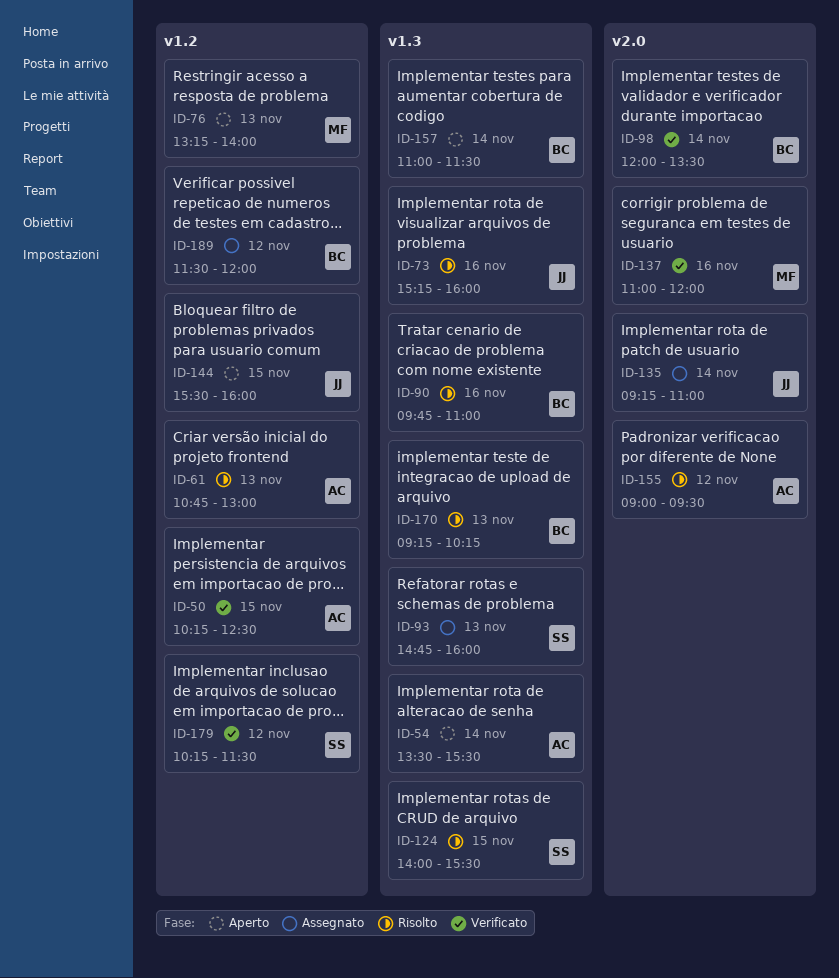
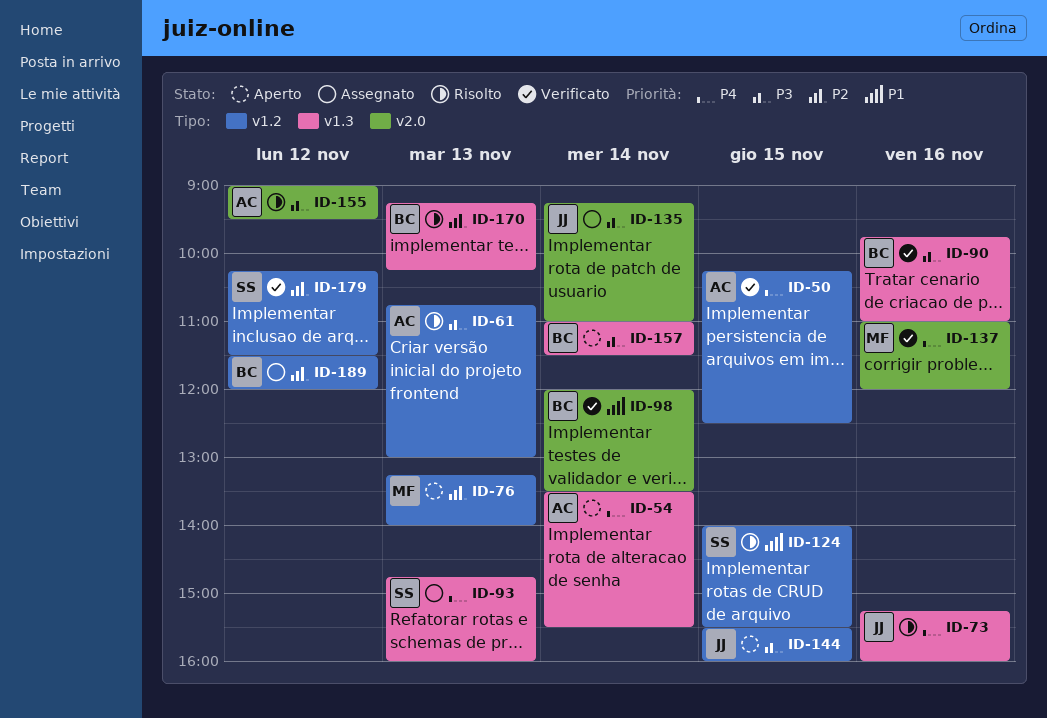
ID-90, status: Risolto -> Verificato
ID-124, label: v1.3 -> v1.2

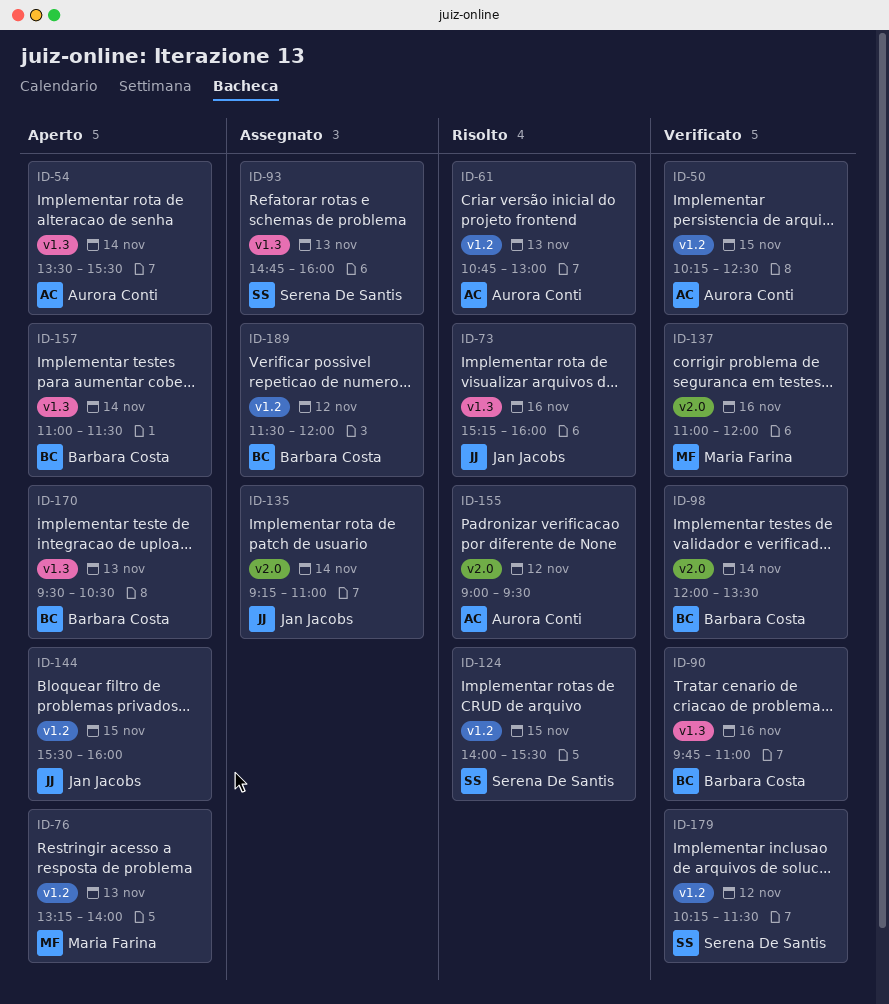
ID-170, status: Risolto -> Aperto
ID-170, begins: 09:15 -> 09:30
ID-170, ends: 10:15 -> 10:30

